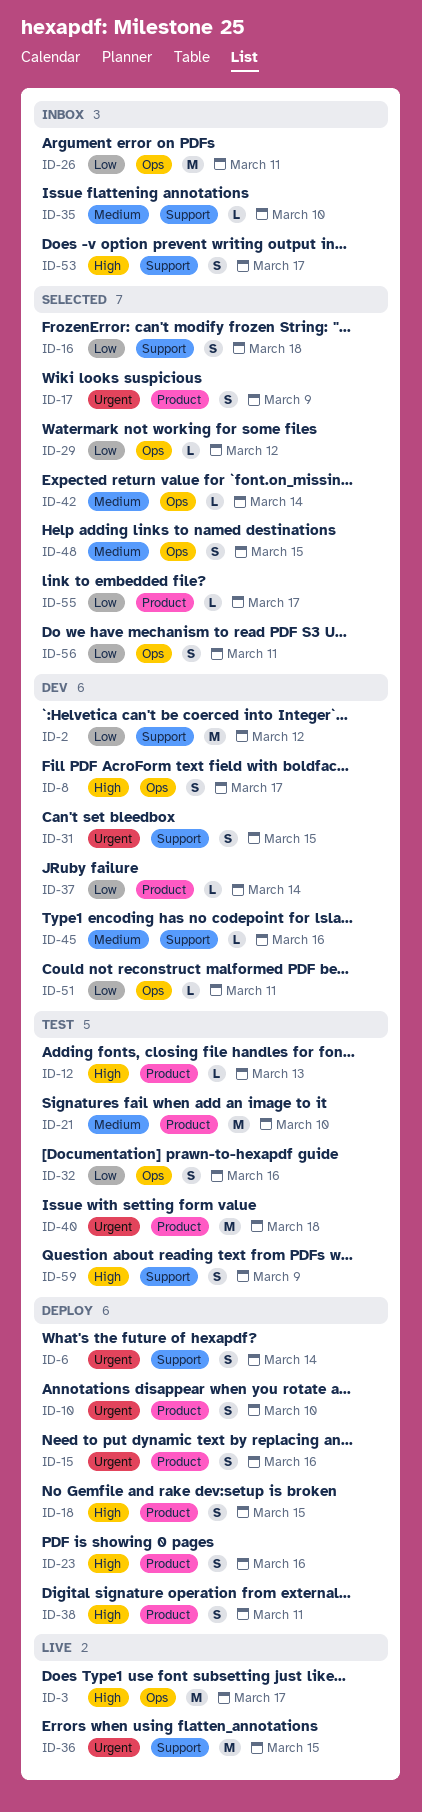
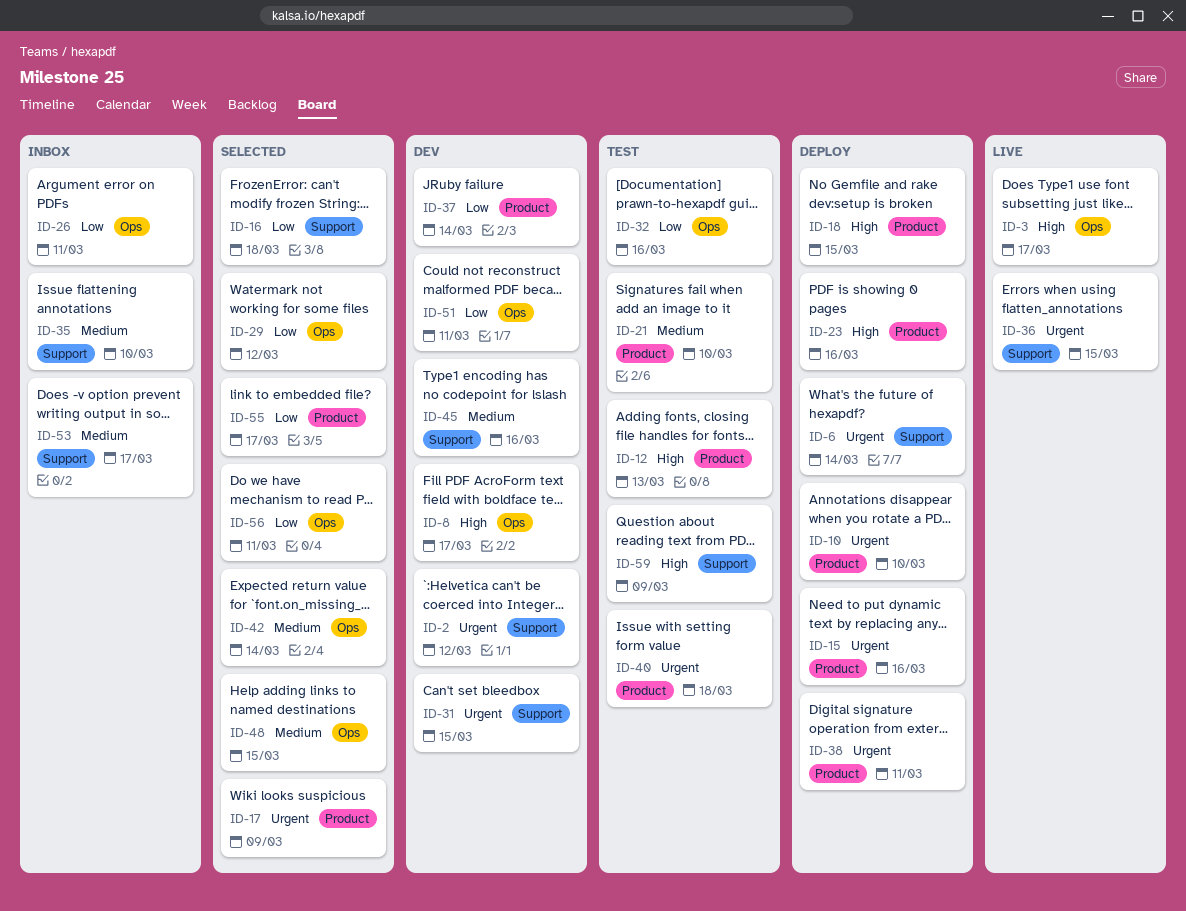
ID-2, priority: Low -> Urgent
ID-38, priority: High -> Urgent
ID-53, priority: High -> Medium

